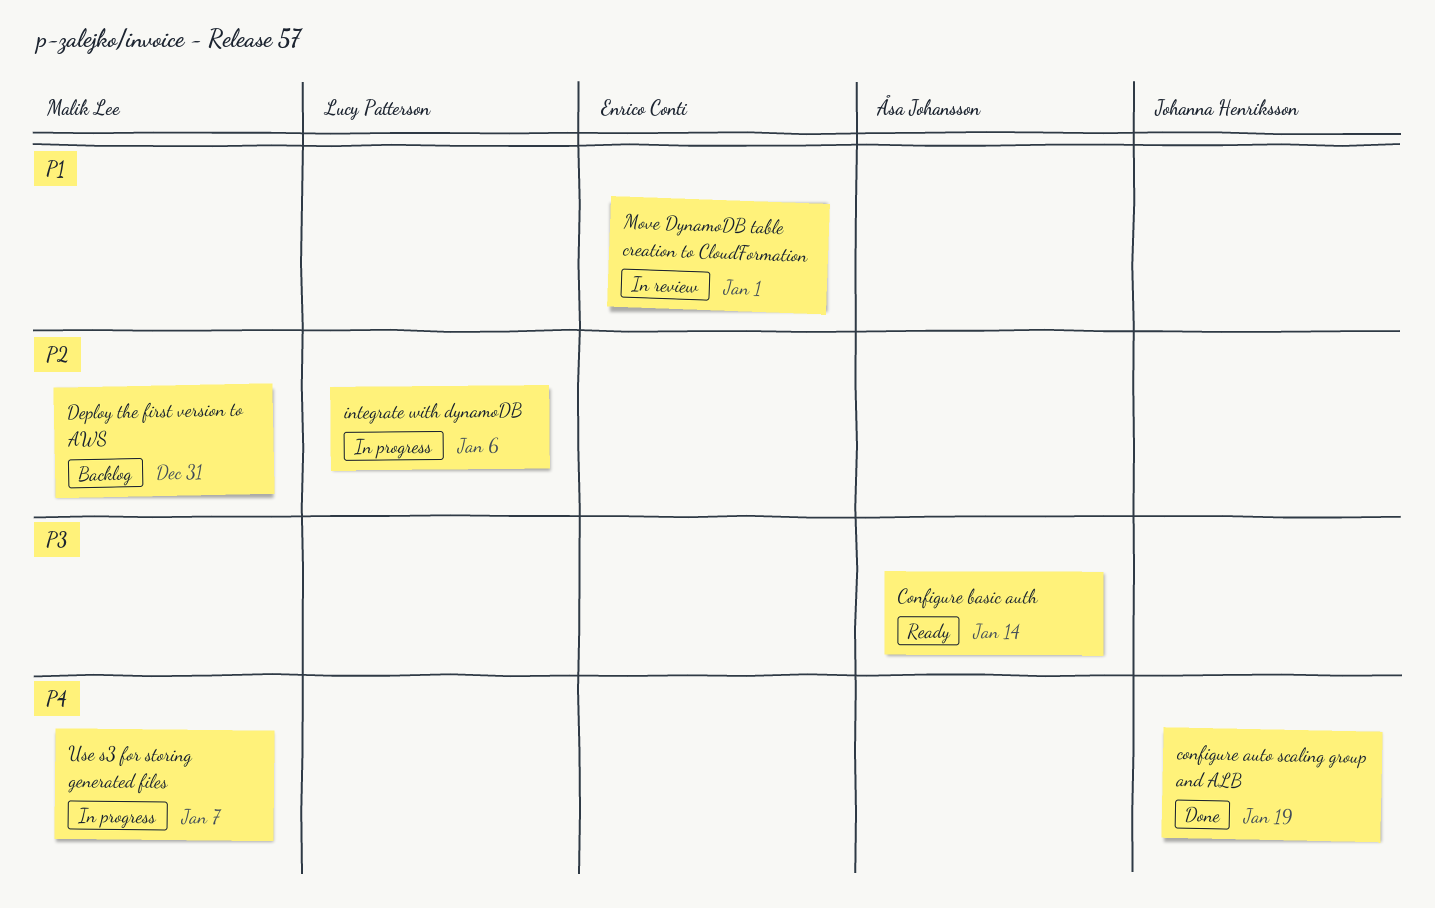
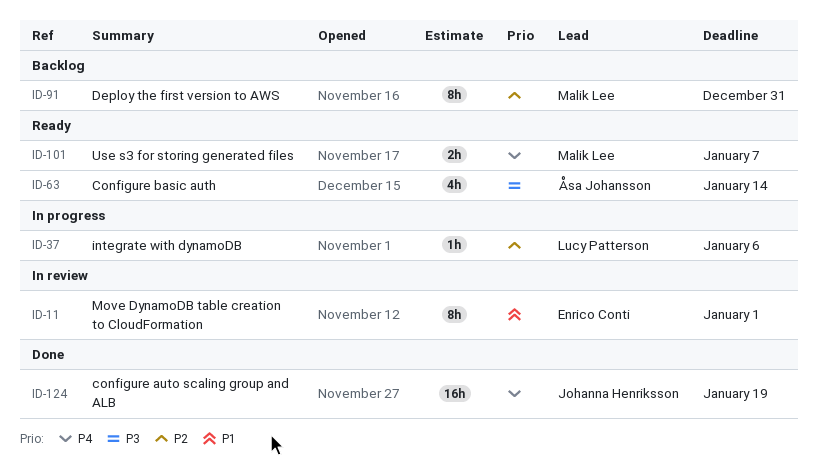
Use s3 for storing generated files, status: In progress -> Ready

